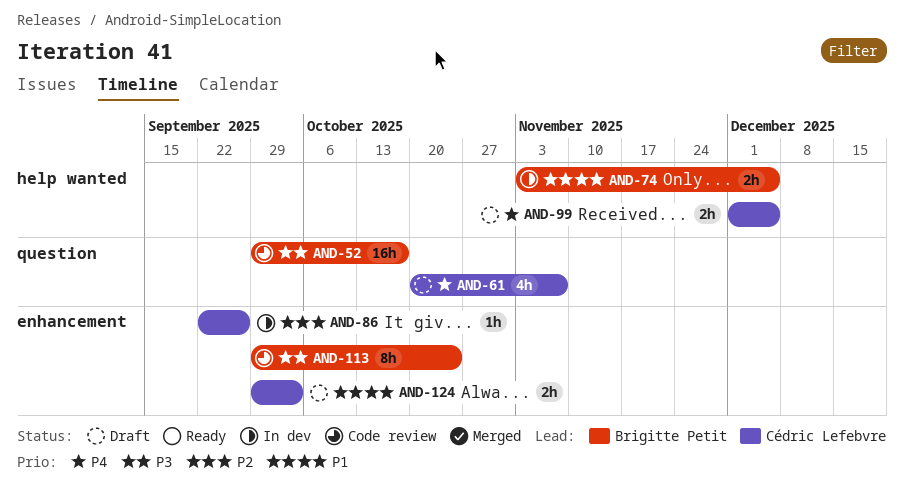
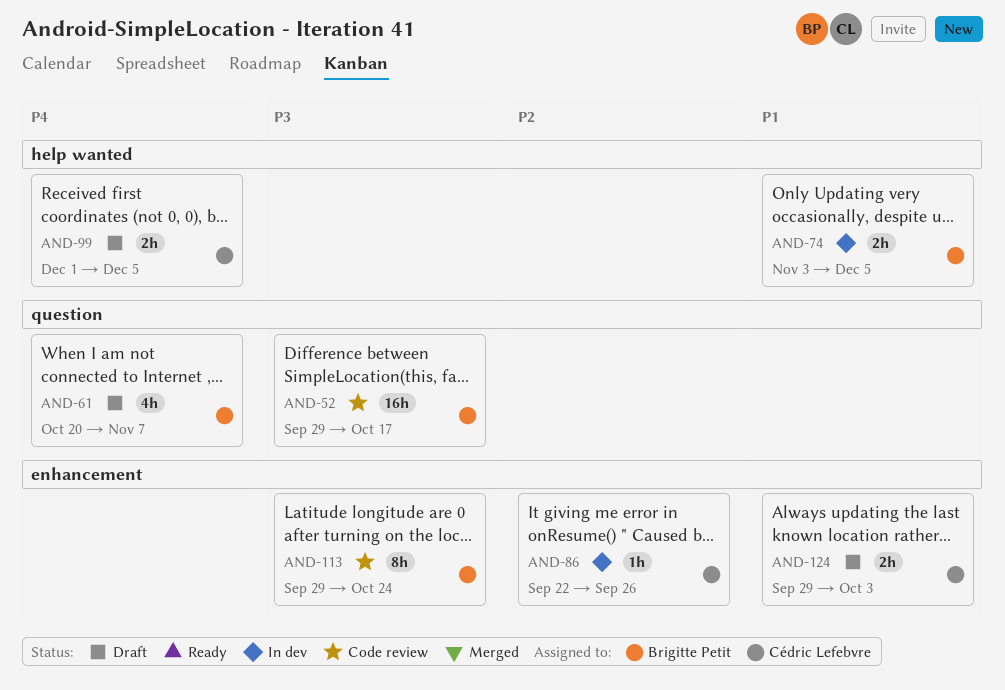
AND-61, owner: Cédric Lefebvre -> Brigitte Petit

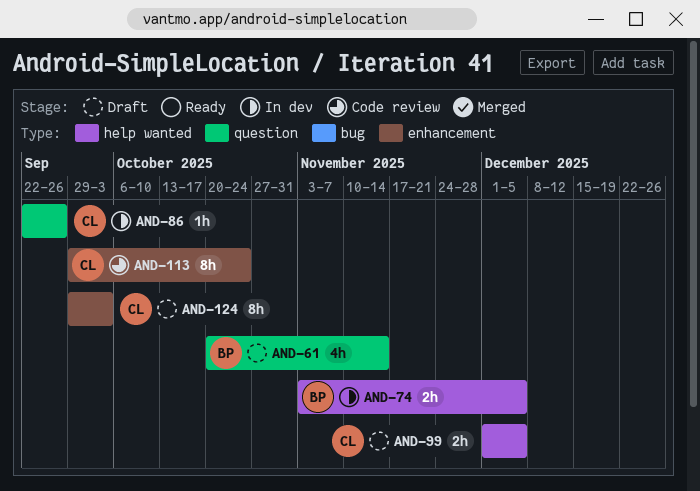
AND-52: present -> none
AND-61, due: Nov 7 -> Nov 14
AND-86, label: enhancement -> question
AND-113, owner: Brigitte Petit -> Cédric Lefebvre
AND-124, estimate: 2h -> 8h

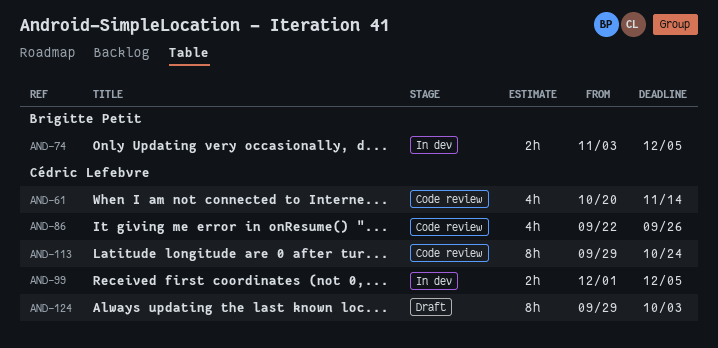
AND-61, status: Draft -> Code review
AND-61, owner: Brigitte Petit -> Cédric Lefebvre
AND-86, status: In dev -> Code review
AND-86, estimate: 1h -> 4h
AND-99, status: Draft -> In dev

